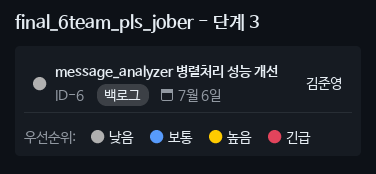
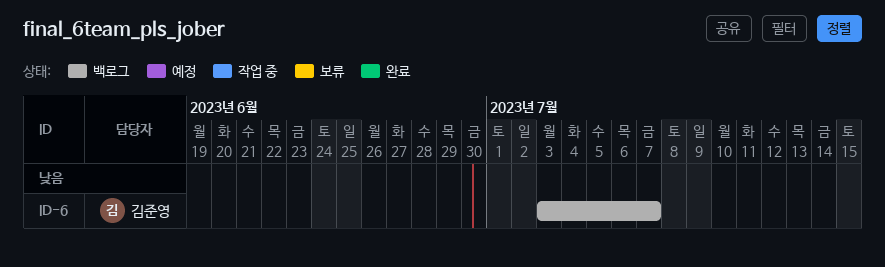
ID-6, due: Jul 6 -> Jul 7

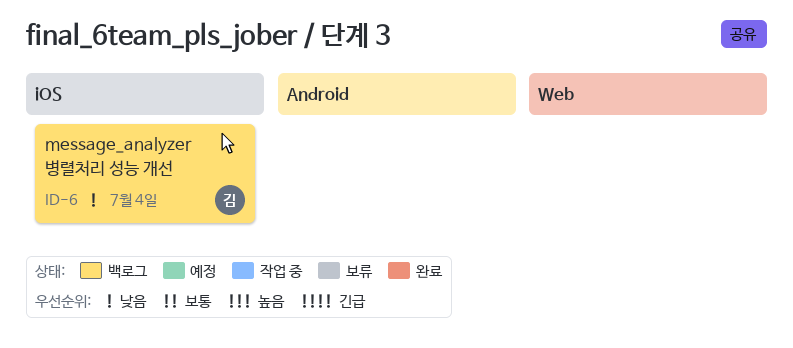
ID-6, due: Jul 7 -> Jul 4

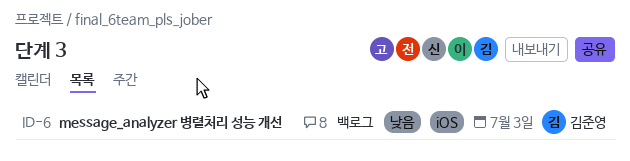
ID-6, due: Jul 4 -> Jul 3

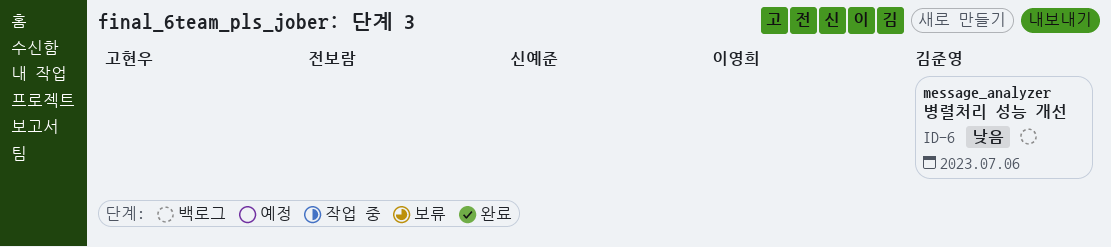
ID-6, due: Jul 3 -> Jul 6

